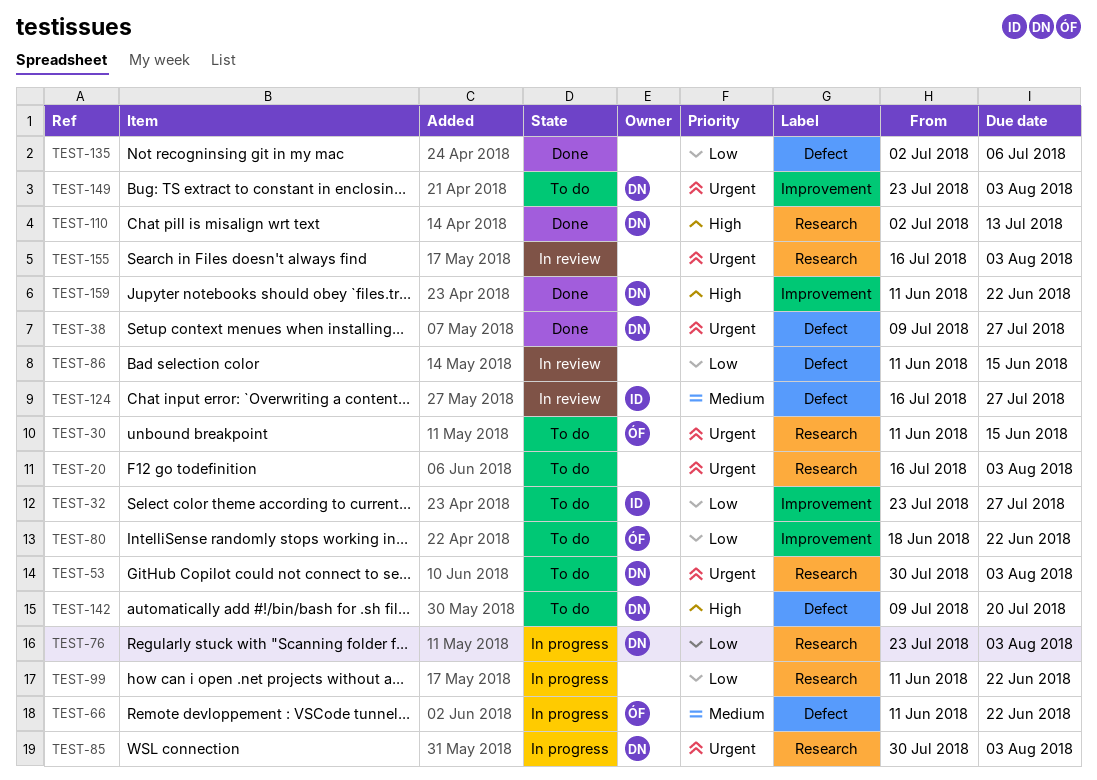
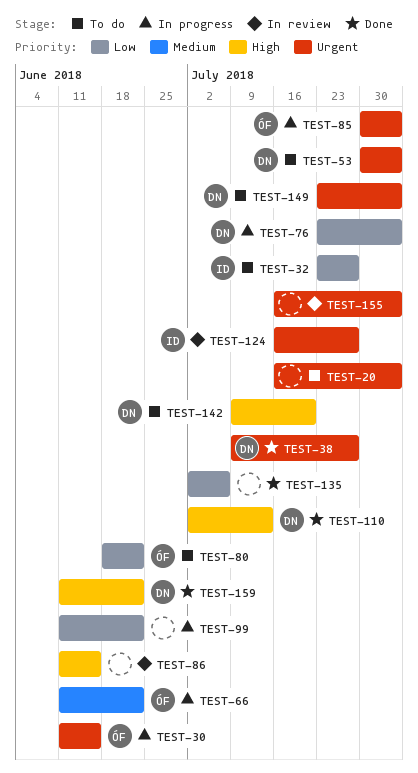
TEST-30, status: To do -> In progress
TEST-85, owner: DN -> ÓF
TEST-86, priority: Low -> High
TEST-124, priority: Medium -> Urgent

